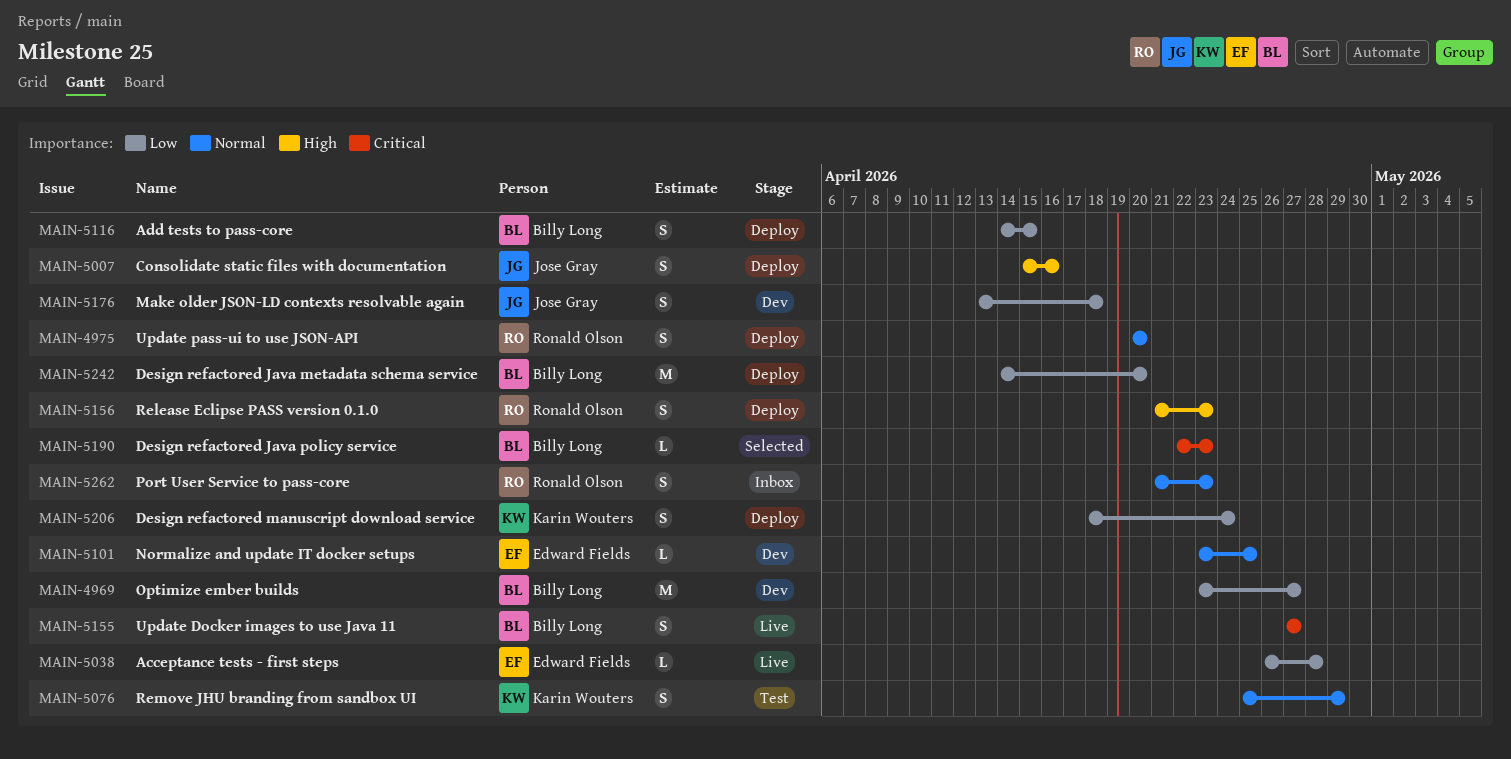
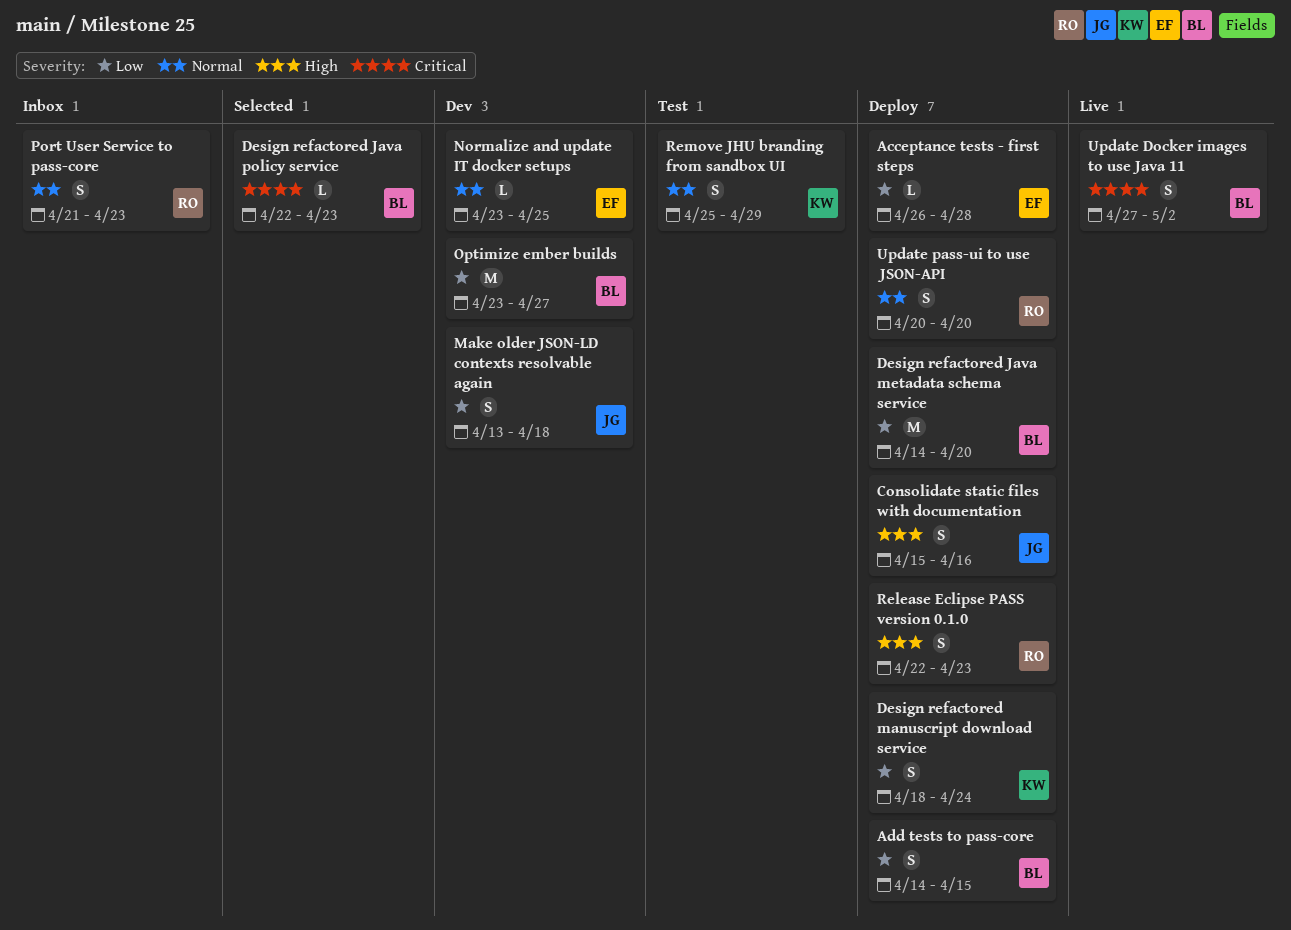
Acceptance tests - first steps, status: Live -> Deploy
Release Eclipse PASS version 0.1.0, start: Apr 21 -> Apr 22
Update Docker images to use Java 11, due: Apr 27 -> May 2

